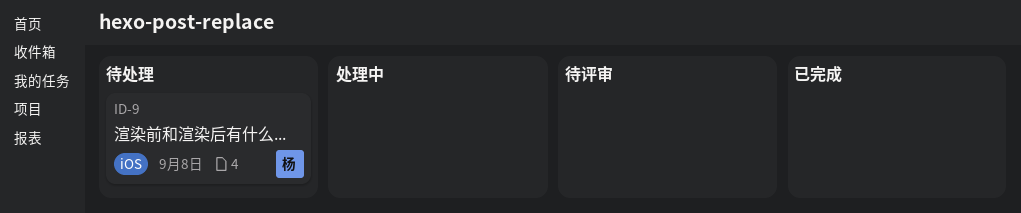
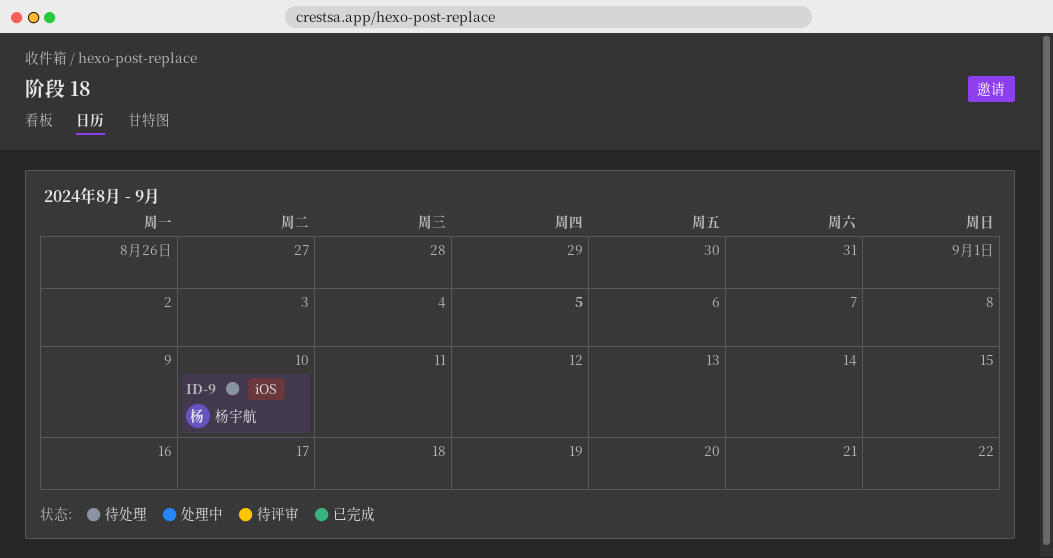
ID-9, due: Sep 8 -> Sep 10

